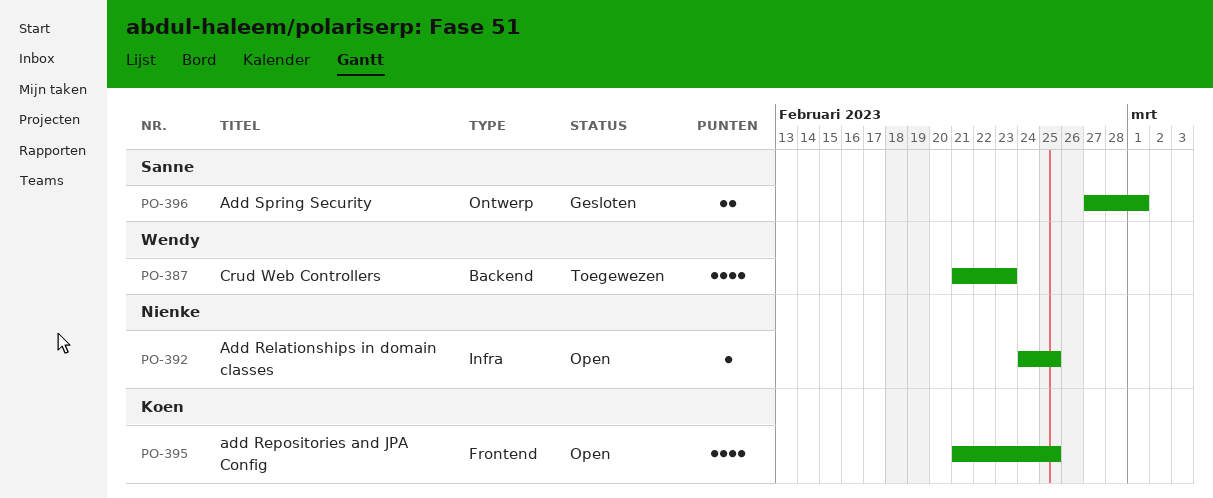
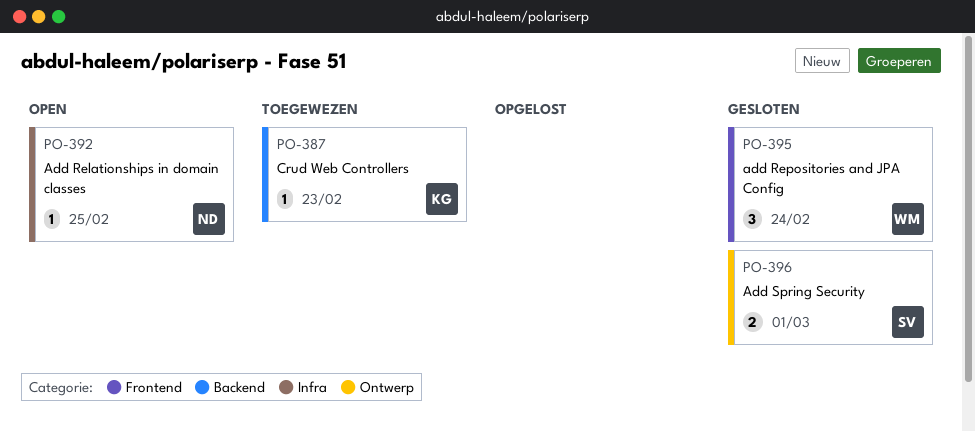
PO-387, owner: Wendy -> Koen
PO-387, estimate: 4 -> 1
PO-395, status: Open -> Gesloten
PO-395, owner: Koen -> Wendy
PO-395, estimate: 4 -> 3
PO-395, due: Feb 25 -> Feb 24

